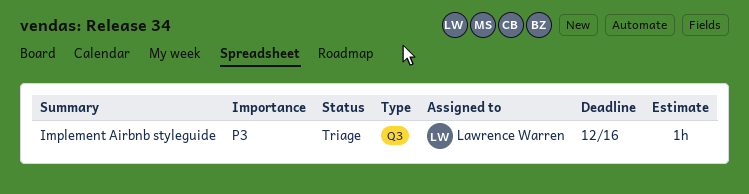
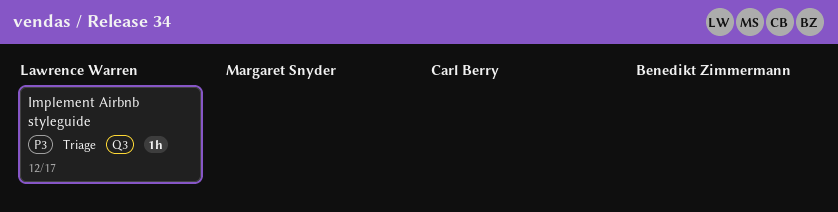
Implement Airbnb styleguide, due: Dec 16 -> Dec 17

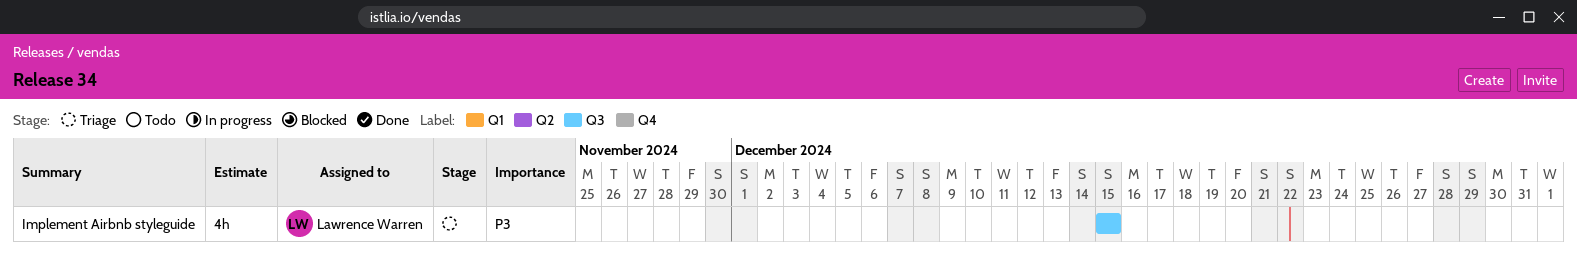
Implement Airbnb styleguide, estimate: 1h -> 4h
Implement Airbnb styleguide, due: Dec 17 -> Dec 15

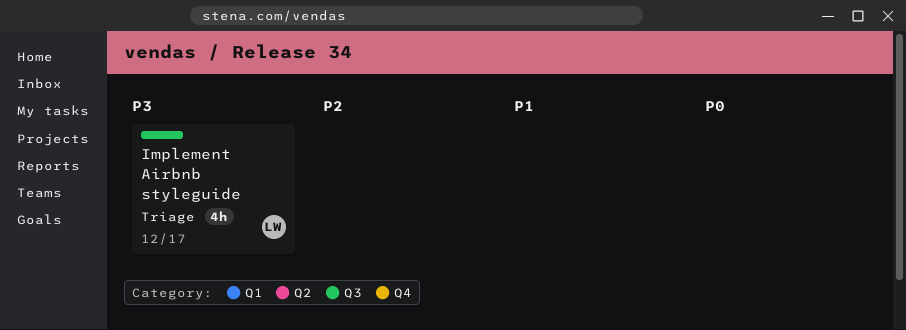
Implement Airbnb styleguide, due: Dec 15 -> Dec 17

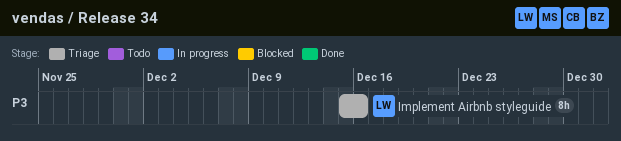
Implement Airbnb styleguide, estimate: 4h -> 8h
Implement Airbnb styleguide, due: Dec 17 -> Dec 16

